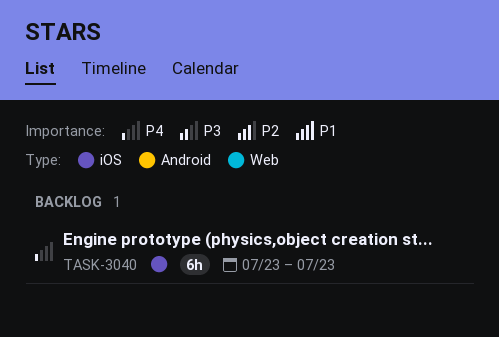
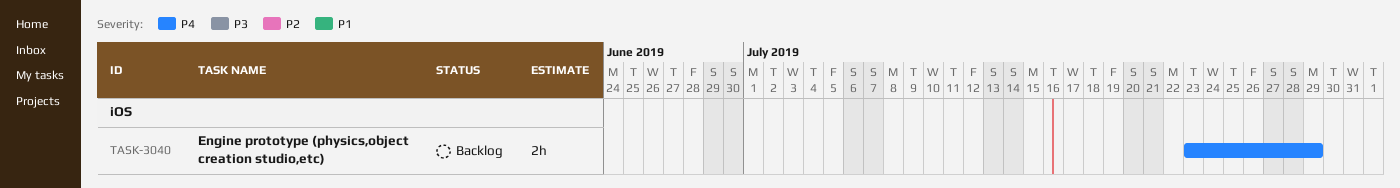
TASK-3040, estimate: 6h -> 2h
TASK-3040, due: Jul 23 -> Jul 29

